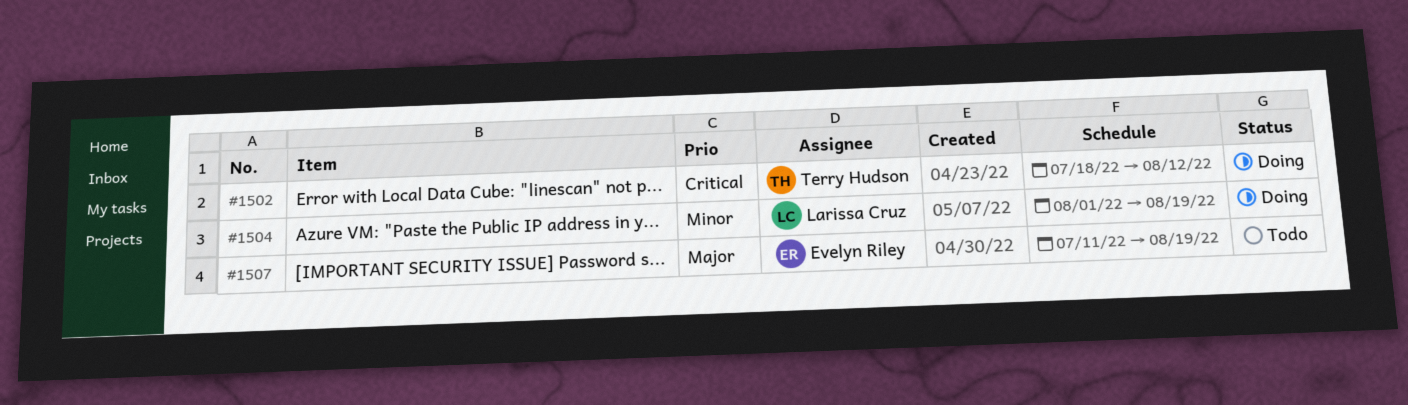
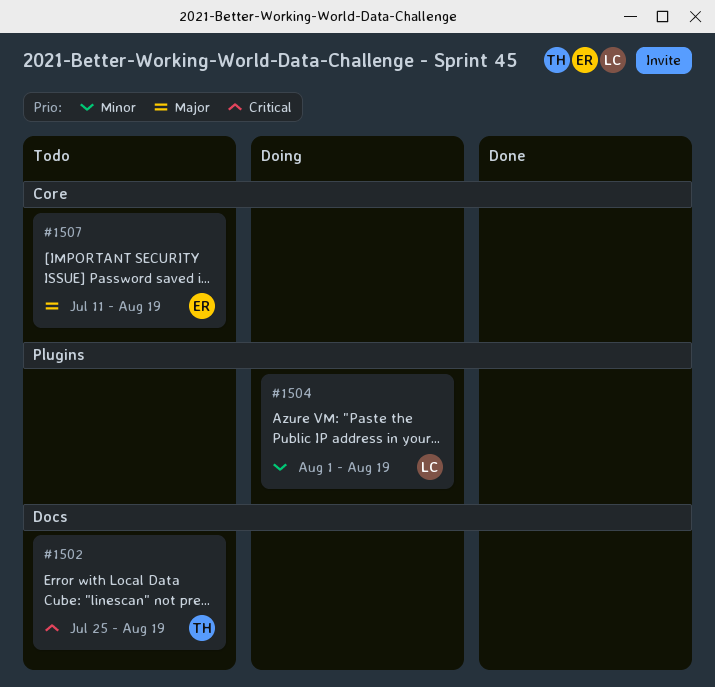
#1502, status: Doing -> Todo
#1502, start: Jul 18 -> Jul 25
#1502, due: Aug 12 -> Aug 19

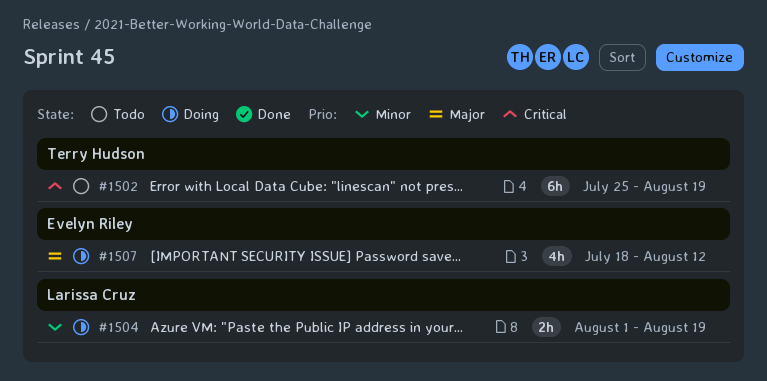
#1507, status: Todo -> Doing
#1507, start: Jul 11 -> Jul 18
#1507, due: Aug 19 -> Aug 12

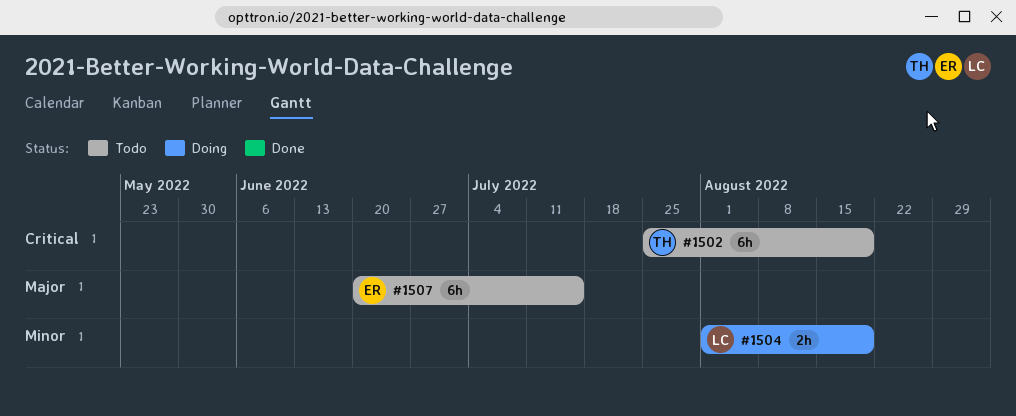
#1507, status: Doing -> Todo
#1507, estimate: 4h -> 6h
#1507, start: Jul 18 -> Jun 20
#1507, due: Aug 12 -> Jul 15

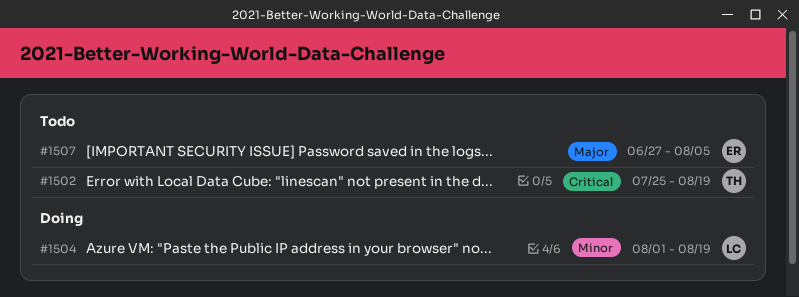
#1507, start: Jun 20 -> Jun 27
#1507, due: Jul 15 -> Aug 5

